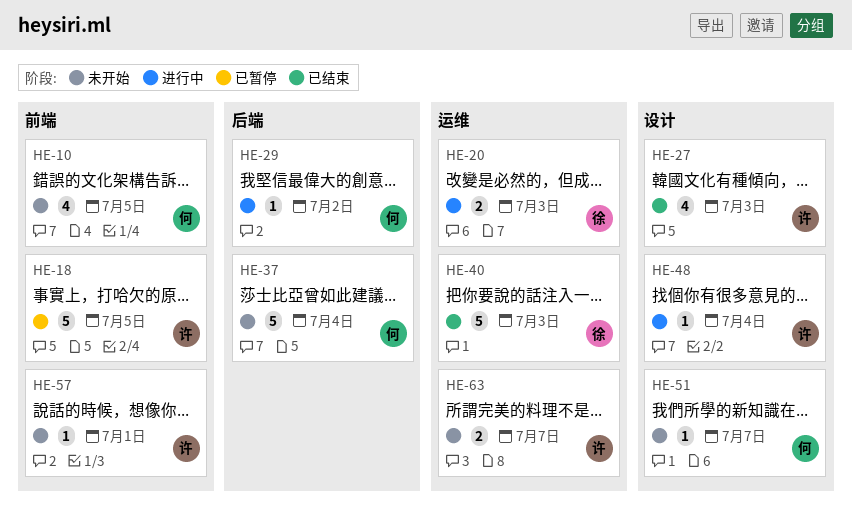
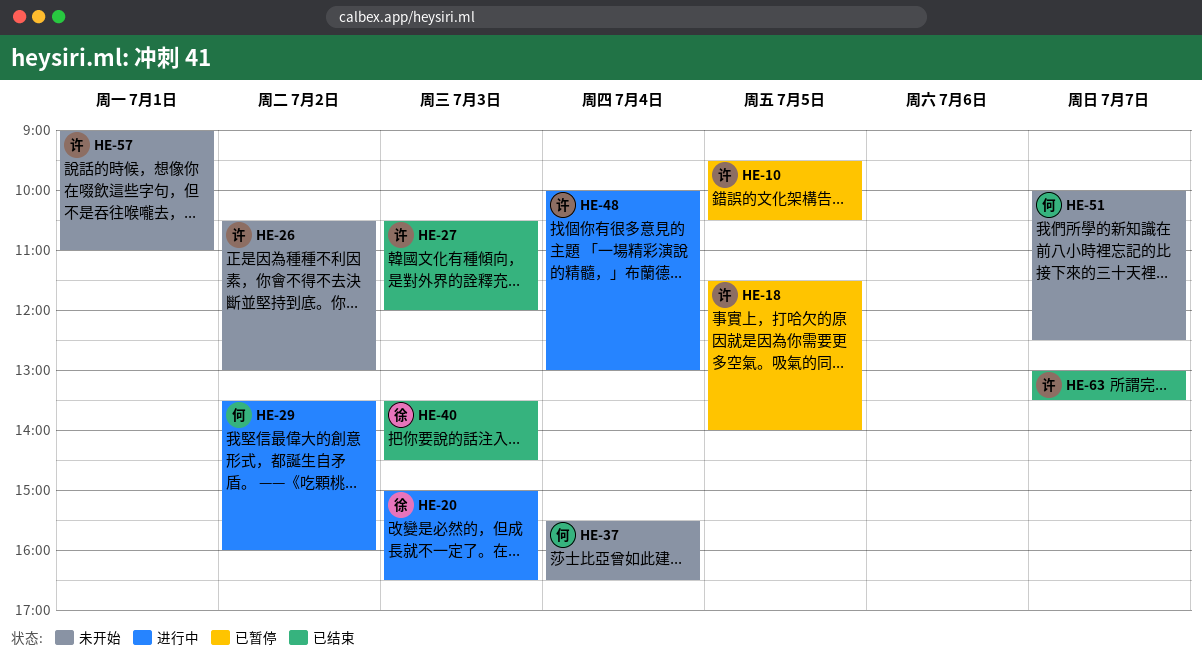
HE-10, status: 未开始 -> 已暂停
HE-10, owner: 何 -> 许
HE-26: none -> present
HE-63, status: 未开始 -> 已结束

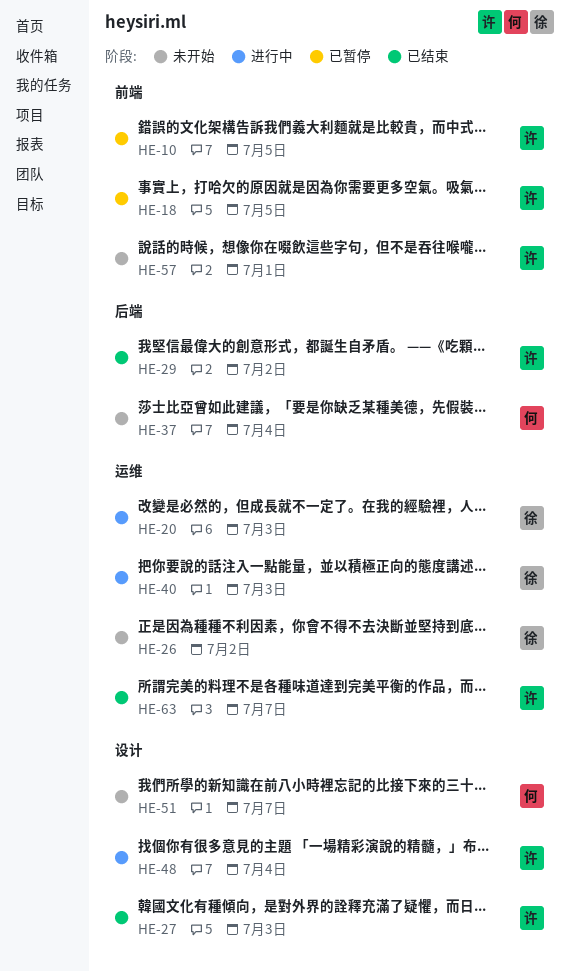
HE-26, owner: 许 -> 徐
HE-29, status: 进行中 -> 已结束
HE-29, owner: 何 -> 许
HE-40, status: 已结束 -> 进行中

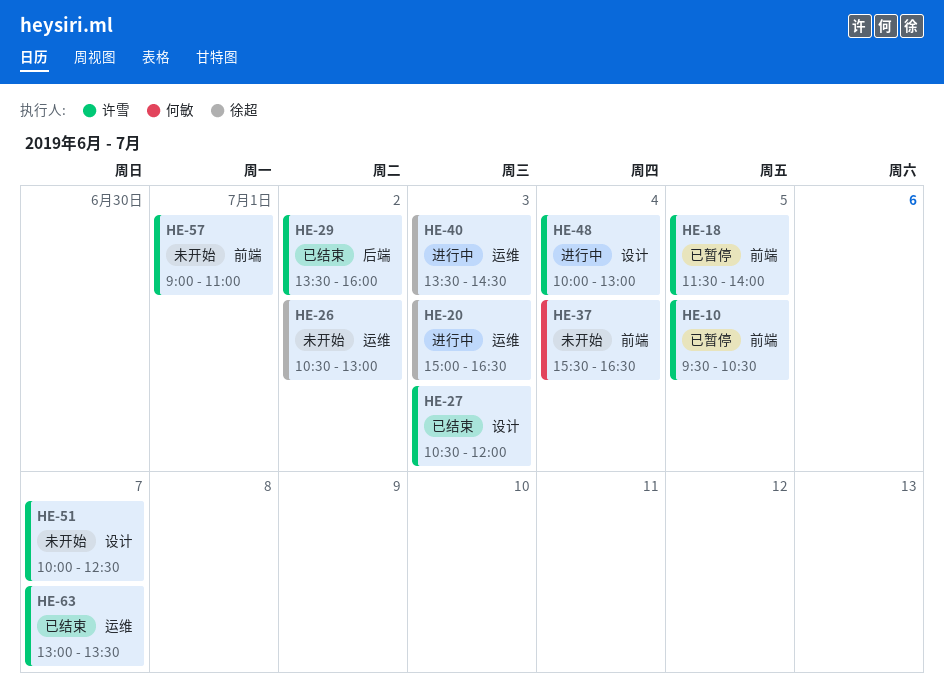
HE-37, label: 后端 -> 前端
HE-51, owner: 何敏 -> 许雪

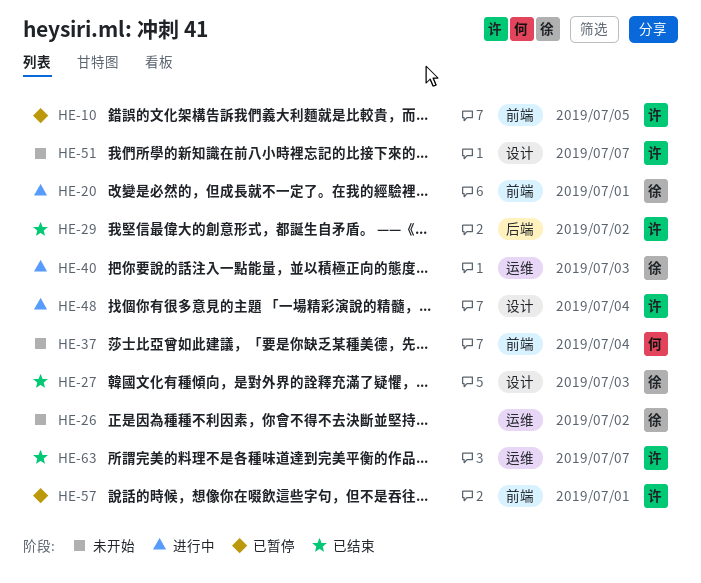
HE-18: present -> none
HE-20, label: 运维 -> 前端
HE-20, day: Jul 3 -> Jul 1
HE-27, owner: 许雪 -> 徐超
HE-57, status: 未开始 -> 已暂停

